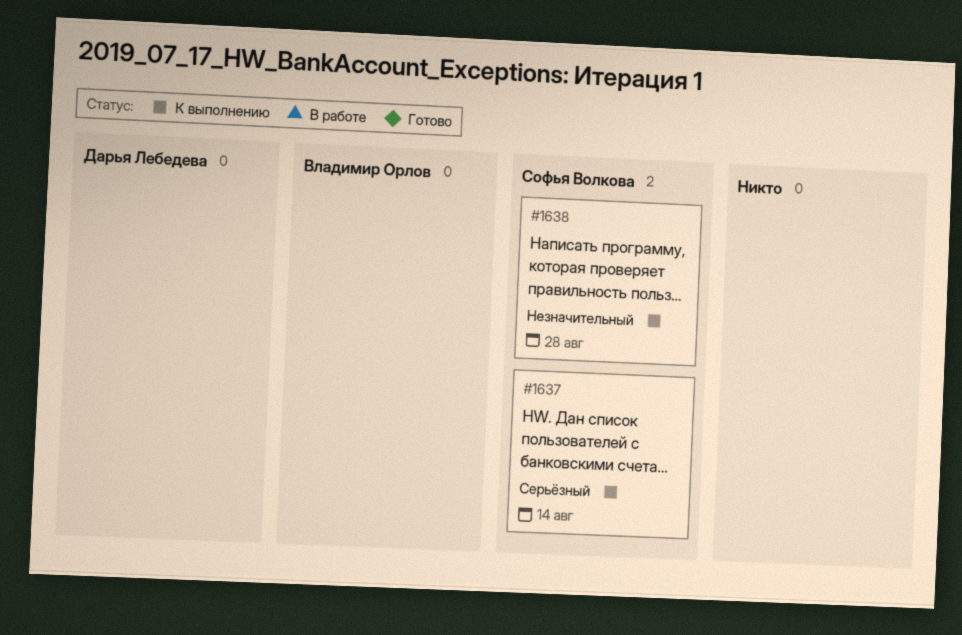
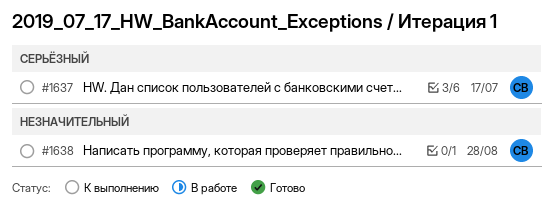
#1637, due: Aug 14 -> Jul 17

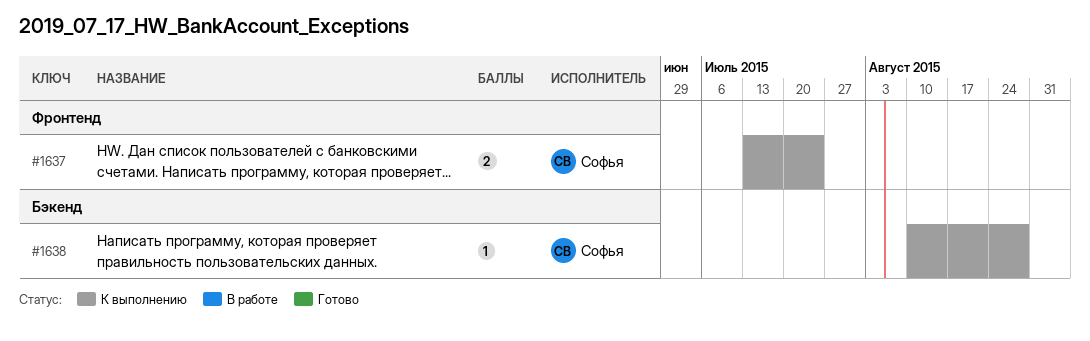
#1637, due: Jul 17 -> Jul 24

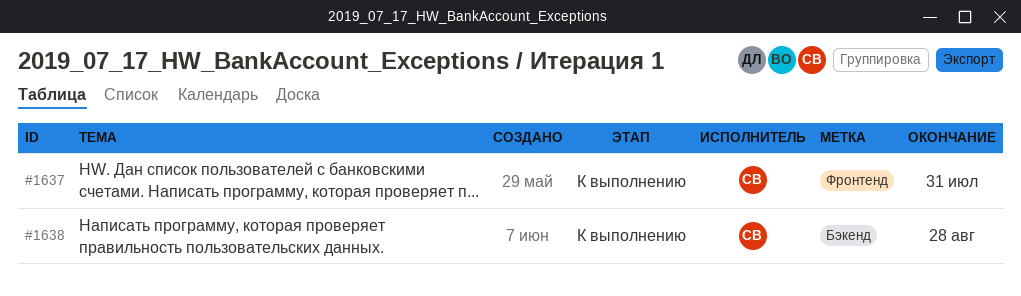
#1637, due: Jul 24 -> Jul 31

